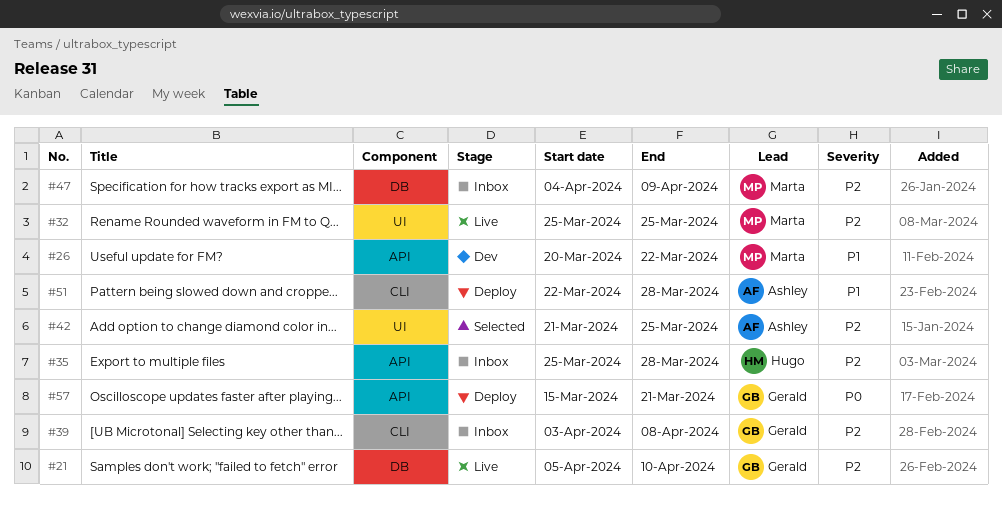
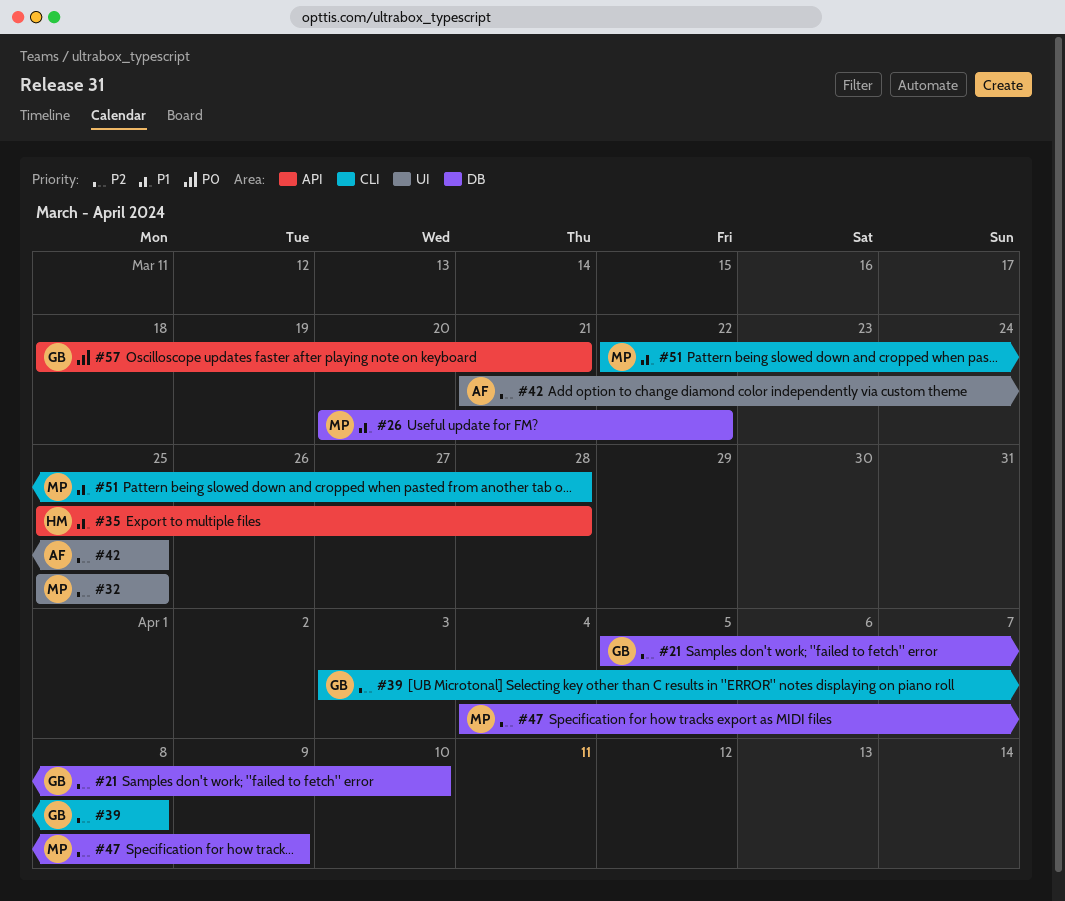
#26, label: API -> DB
#35, priority: P2 -> P1
#51, owner: Ashley -> Marta
#57, start: Mar 15 -> Mar 18

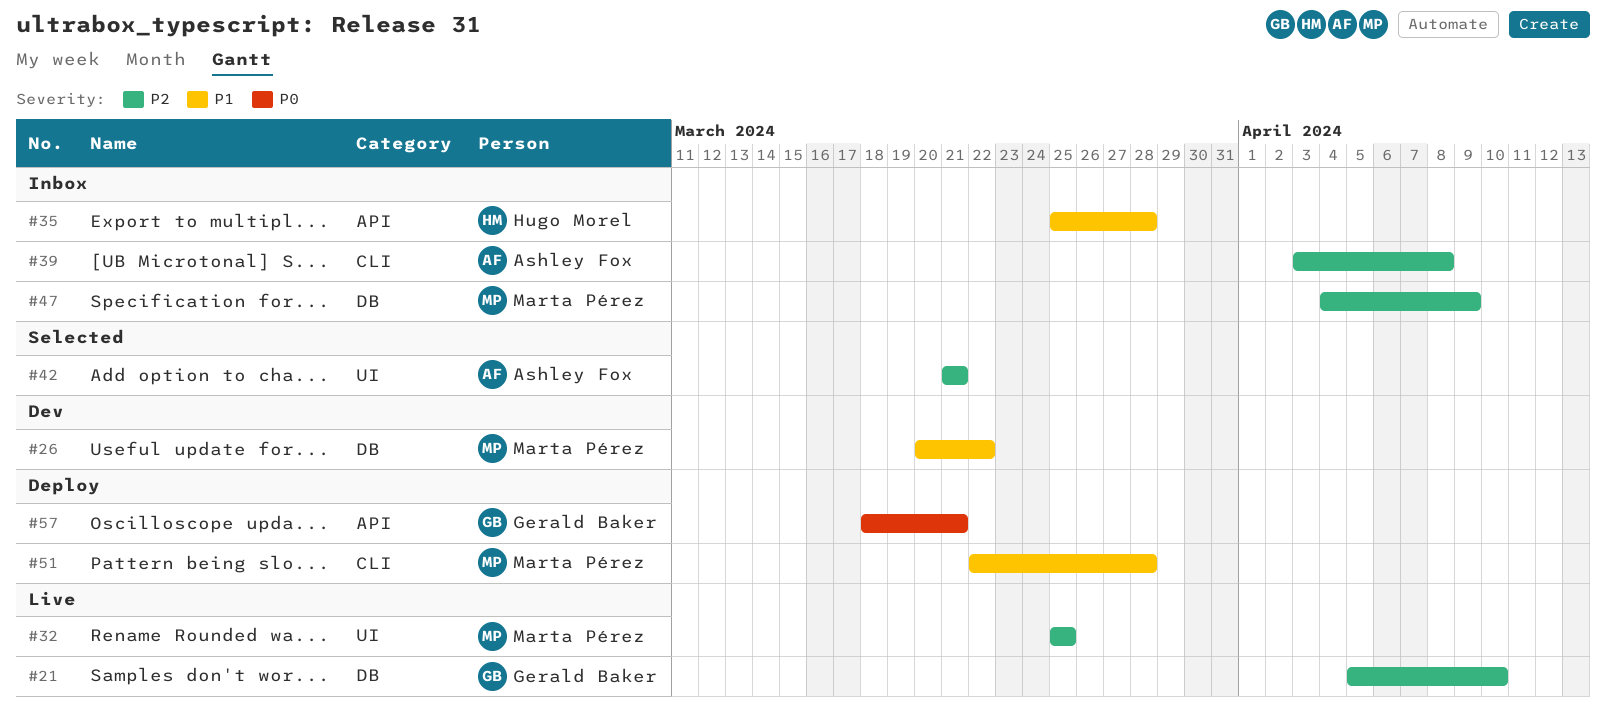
#39, owner: Gerald Baker -> Ashley Fox
#42, due: Mar 25 -> Mar 21

